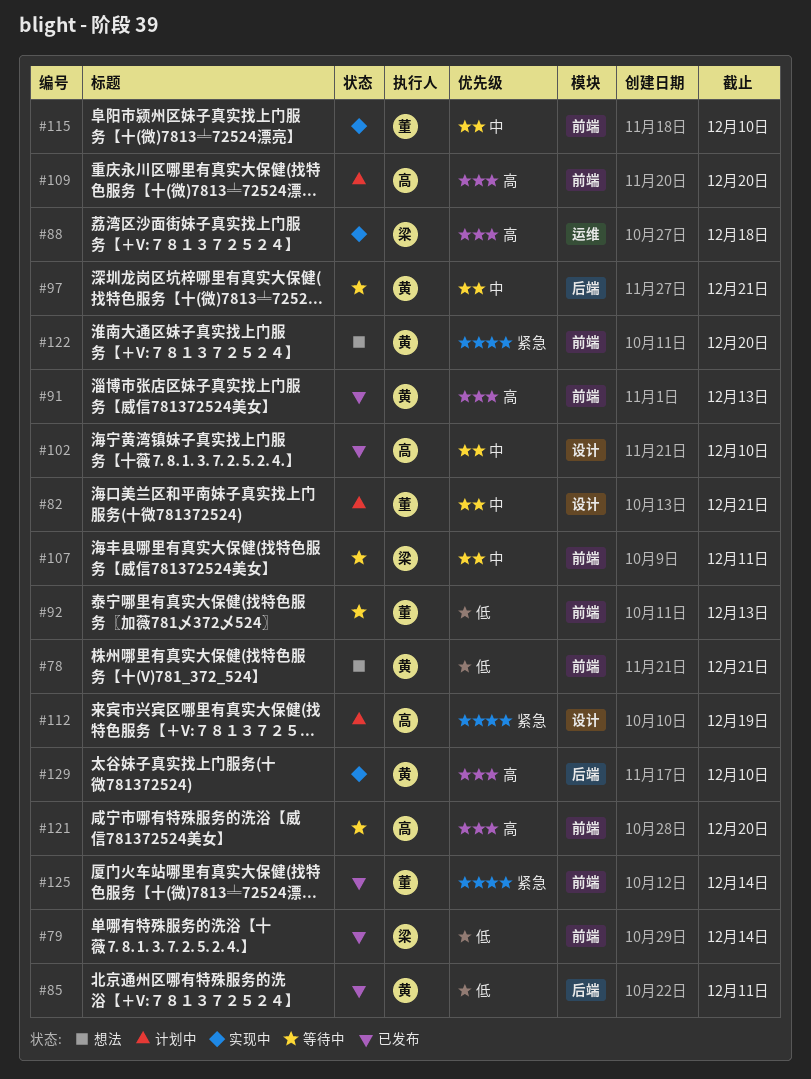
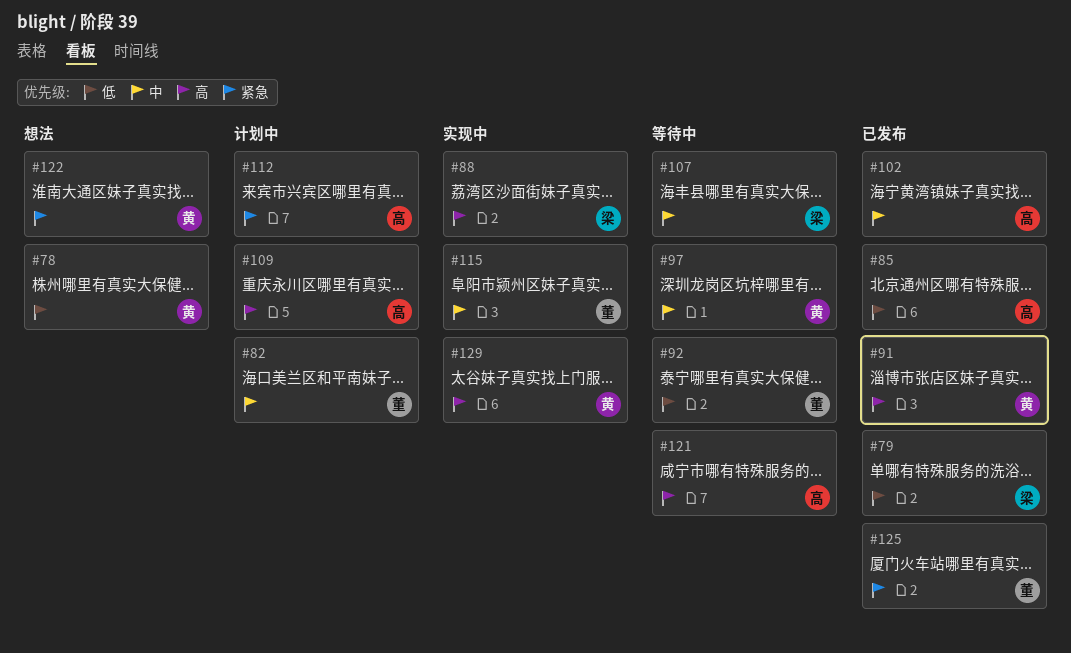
#85, owner: 黄 -> 高

